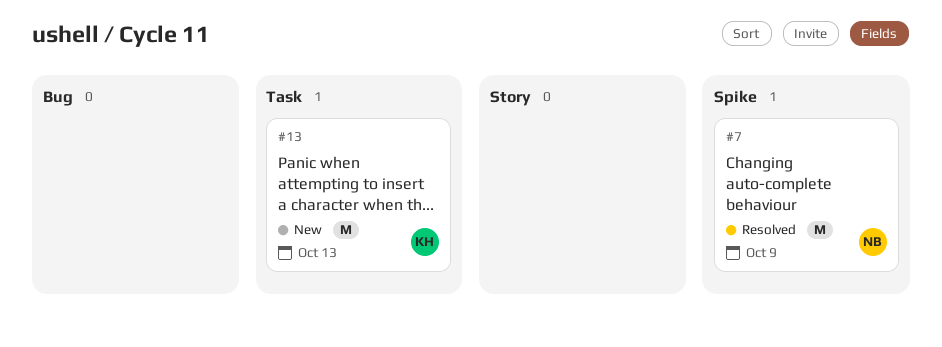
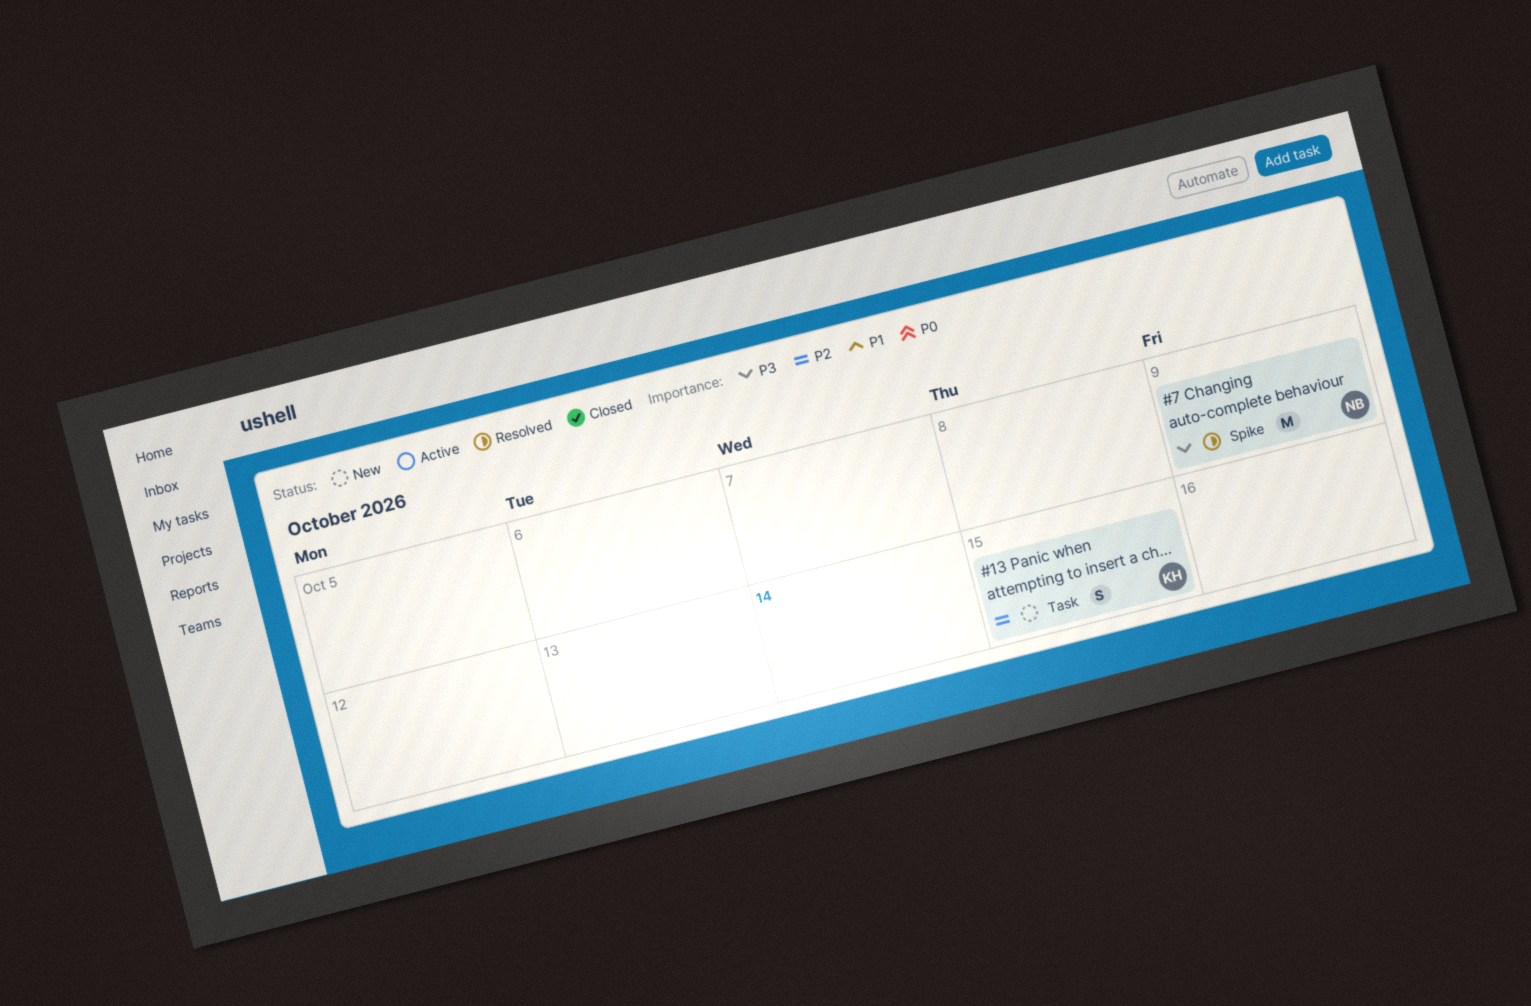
#13, estimate: M -> S
#13, due: Oct 13 -> Oct 15

